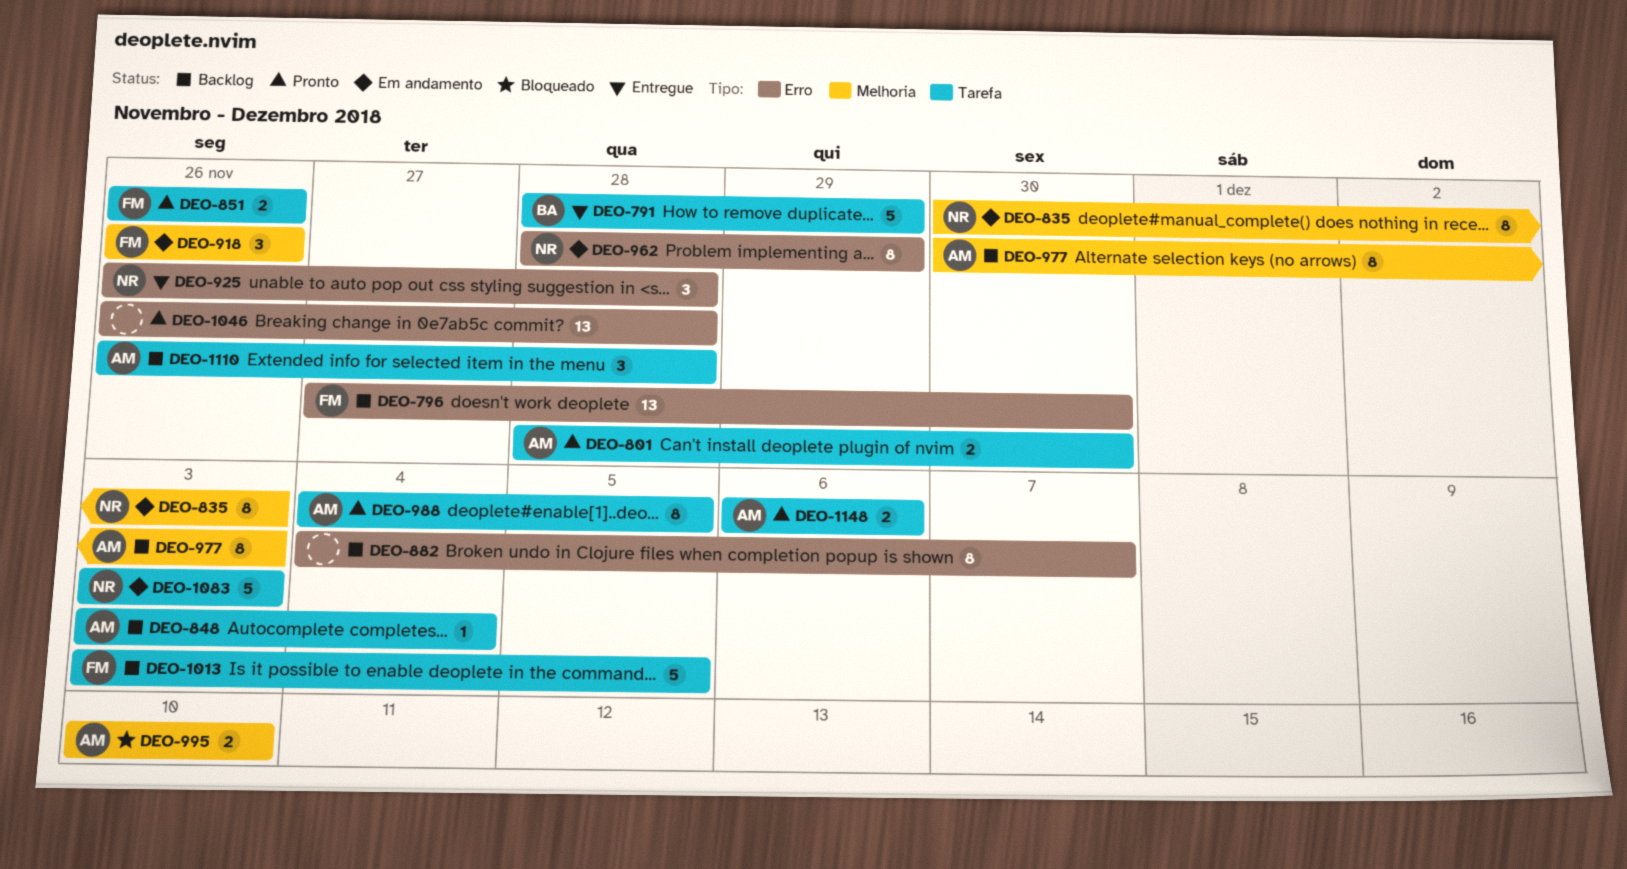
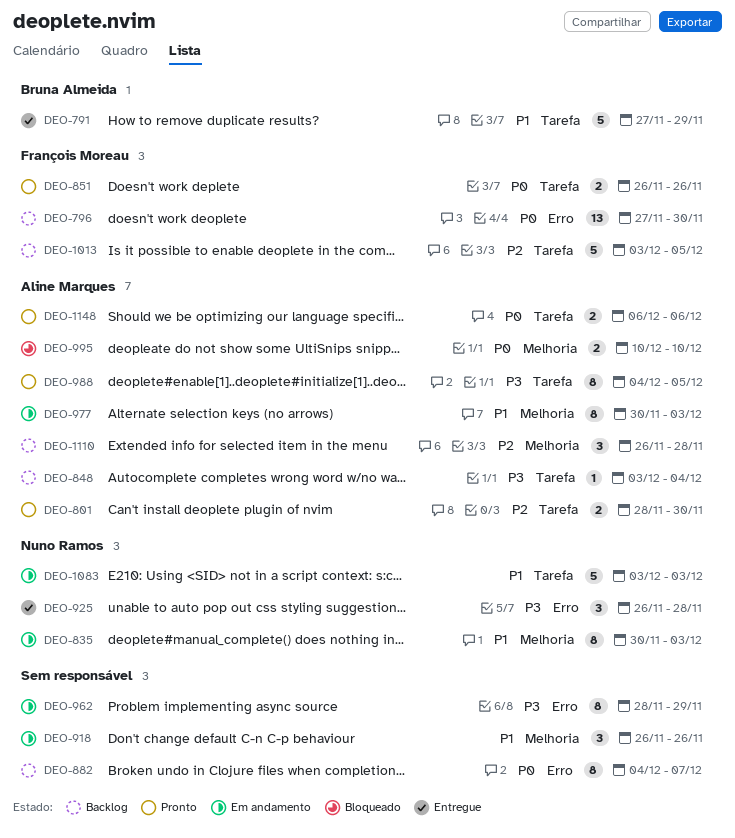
DEO-791, start: Nov 28 -> Nov 27
DEO-918, owner: François Moreau -> none
DEO-962, owner: Nuno Ramos -> none
DEO-977, status: Backlog -> Em andamento
DEO-1046: present -> none
DEO-1110, label: Tarefa -> Melhoria

